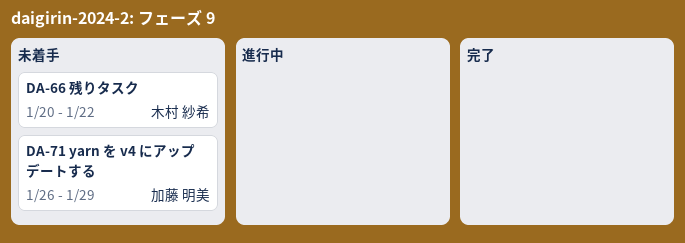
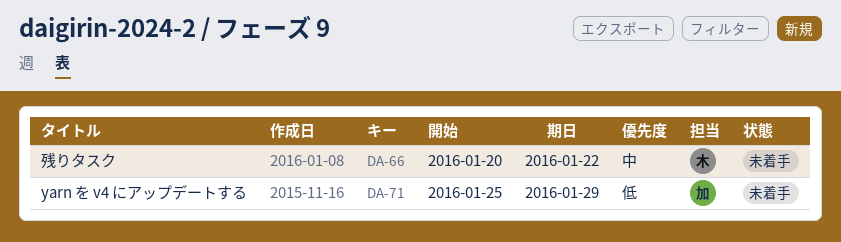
DA-71, start: Jan 26 -> Jan 25

